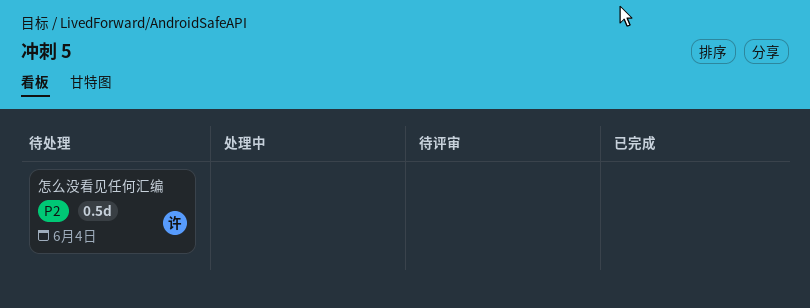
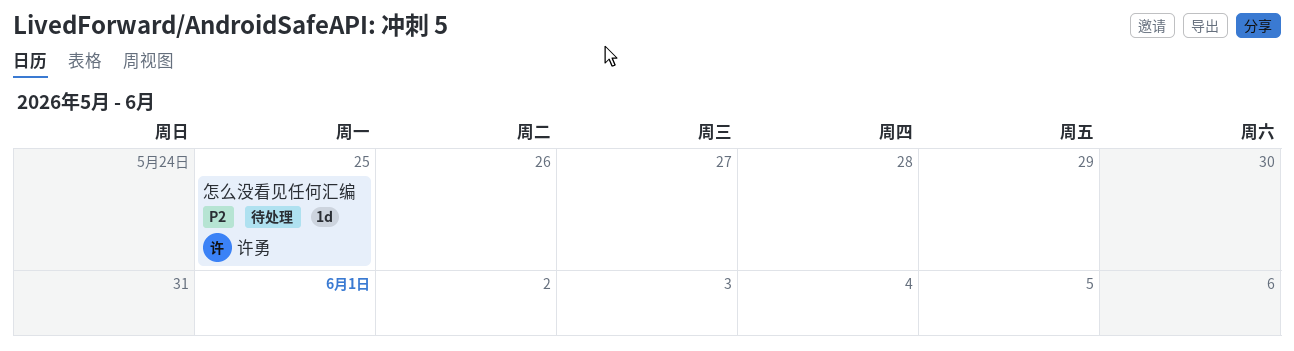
怎么没看见任何汇编, estimate: 0.5d -> 1d
怎么没看见任何汇编, due: Jun 4 -> May 25

